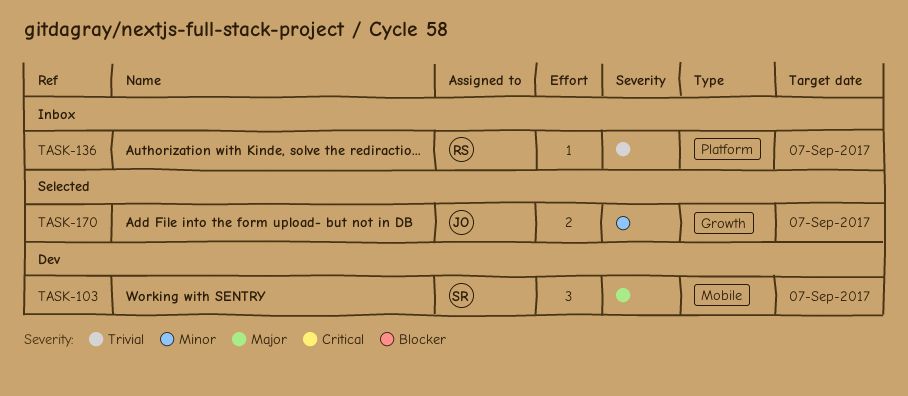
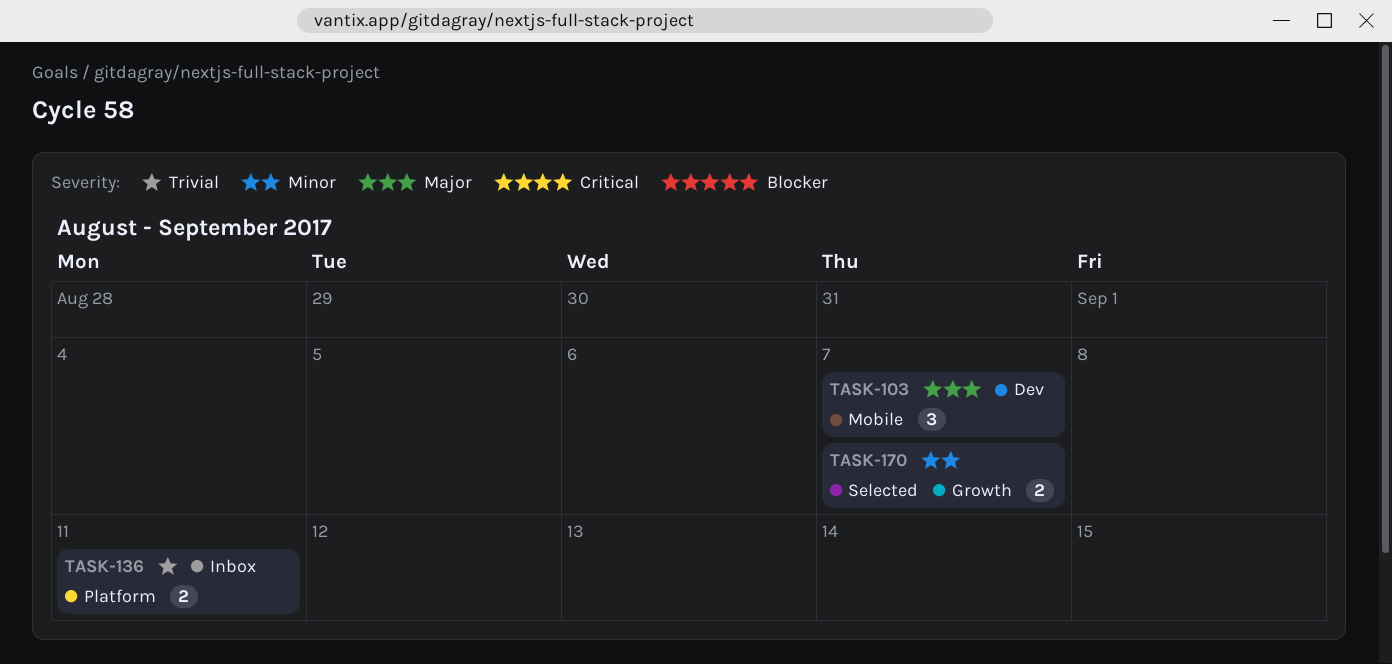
TASK-136, estimate: 1 -> 2
TASK-136, due: Sep 7 -> Sep 11

